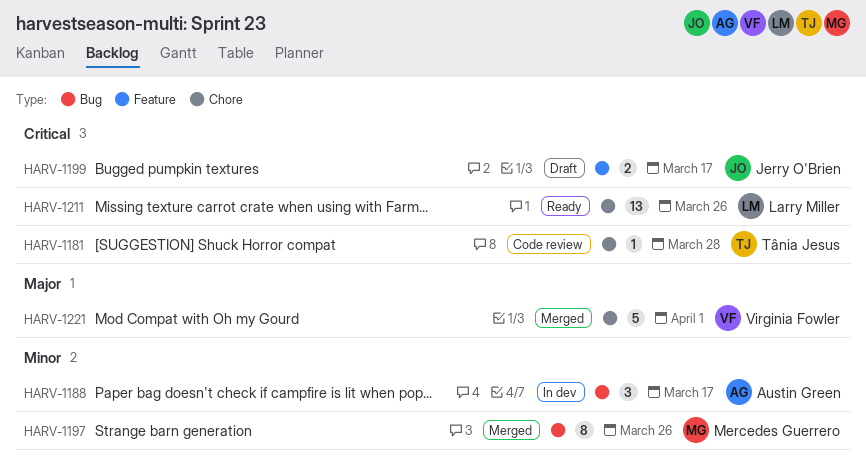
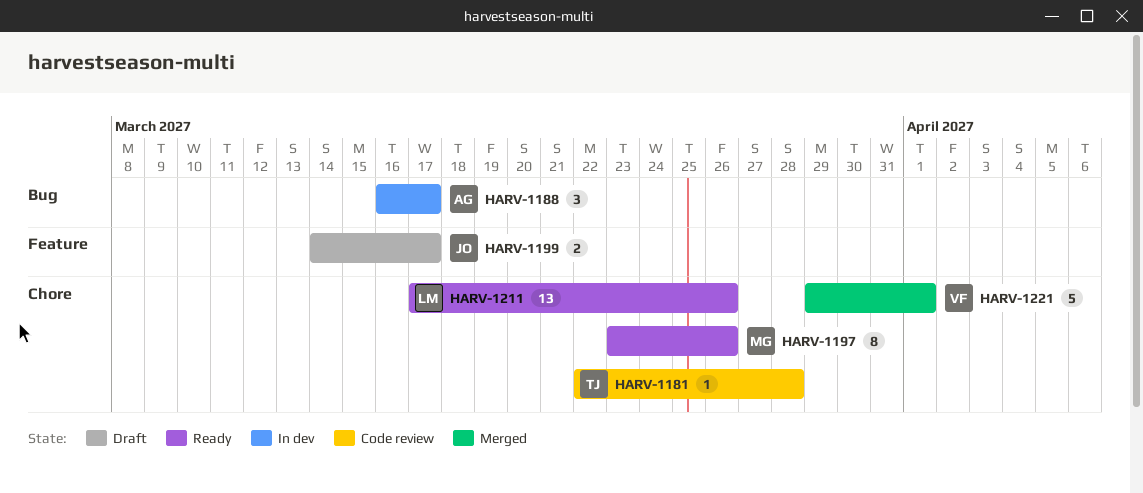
HARV-1197, status: Merged -> Ready
HARV-1197, label: Bug -> Chore

